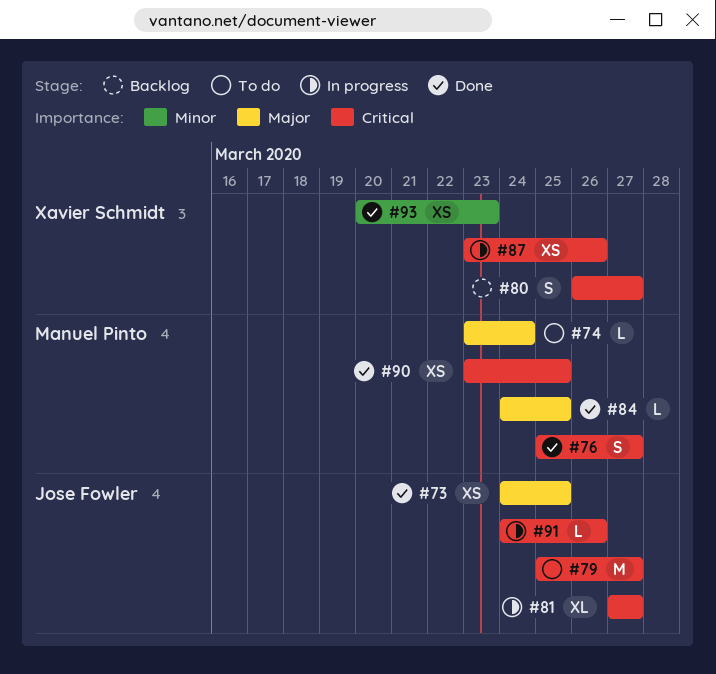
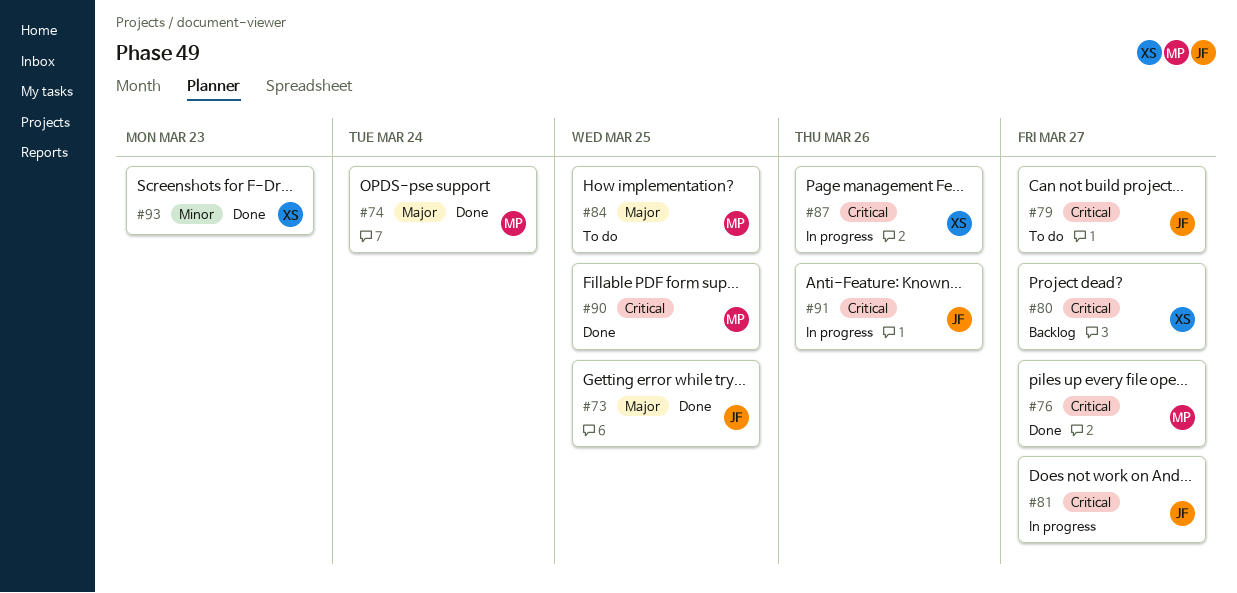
#74, status: To do -> Done
#84, status: Done -> To do

